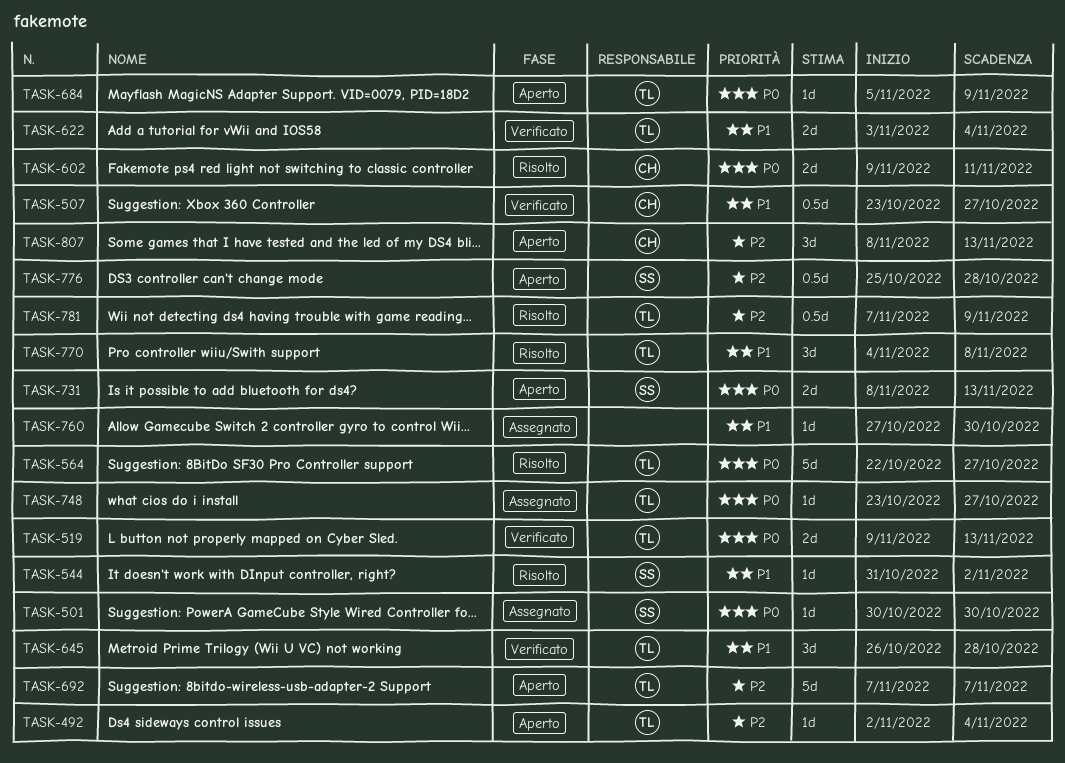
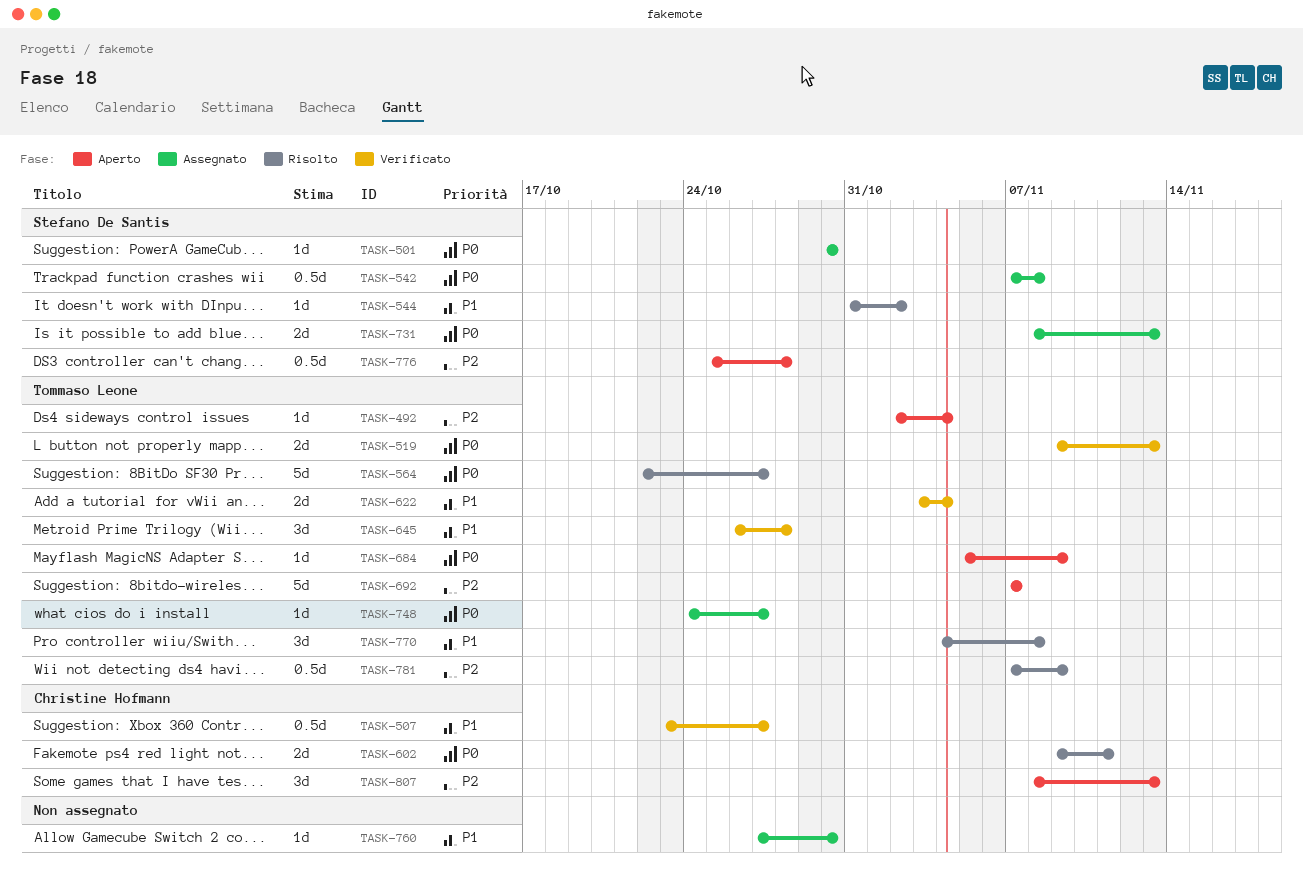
TASK-542: none -> present
TASK-731, status: Aperto -> Assegnato
TASK-748, start: Oct 23 -> Oct 24

